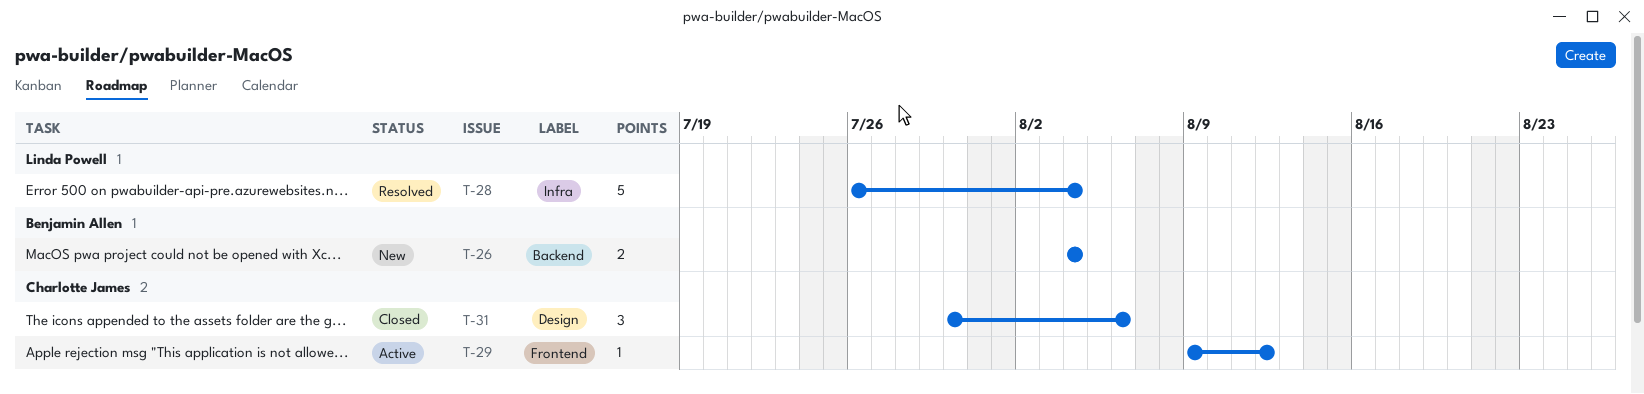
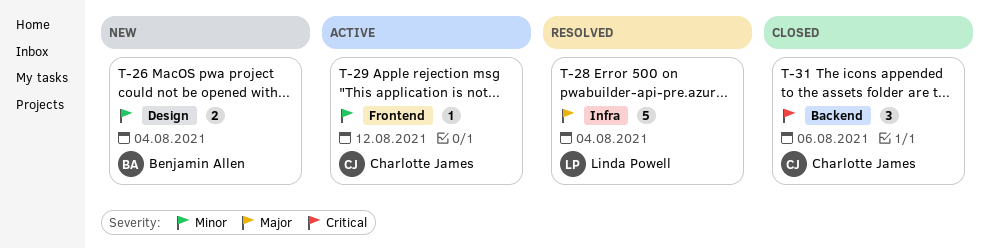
T-26, label: Backend -> Design
T-31, label: Design -> Backend

